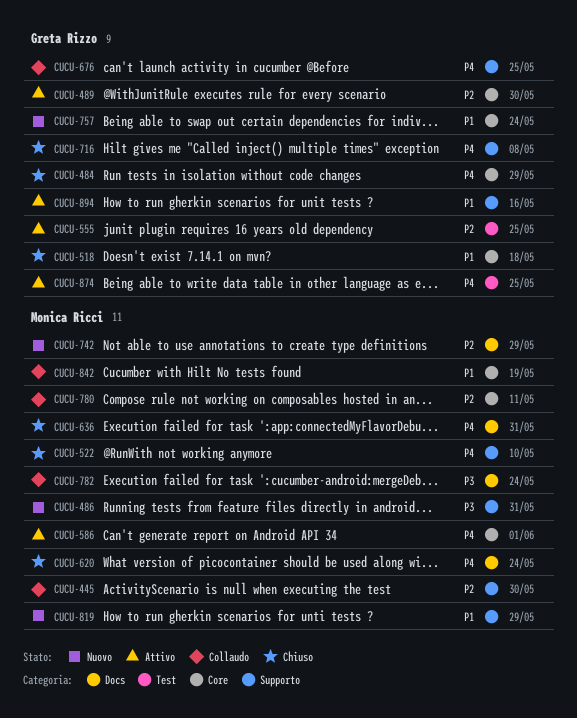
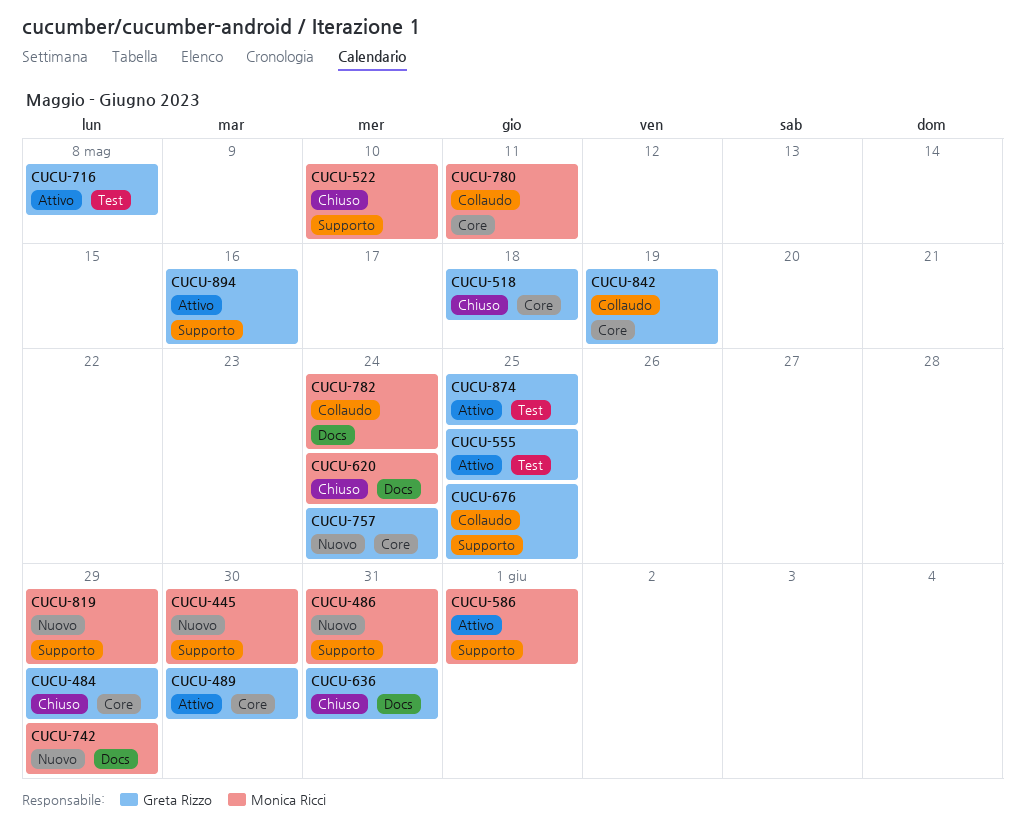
CUCU-445, status: Collaudo -> Nuovo
CUCU-586, label: Core -> Supporto
CUCU-636, owner: Monica Ricci -> Greta Rizzo
CUCU-716, status: Chiuso -> Attivo
CUCU-716, label: Supporto -> Test
CUCU-842, owner: Monica Ricci -> Greta Rizzo

